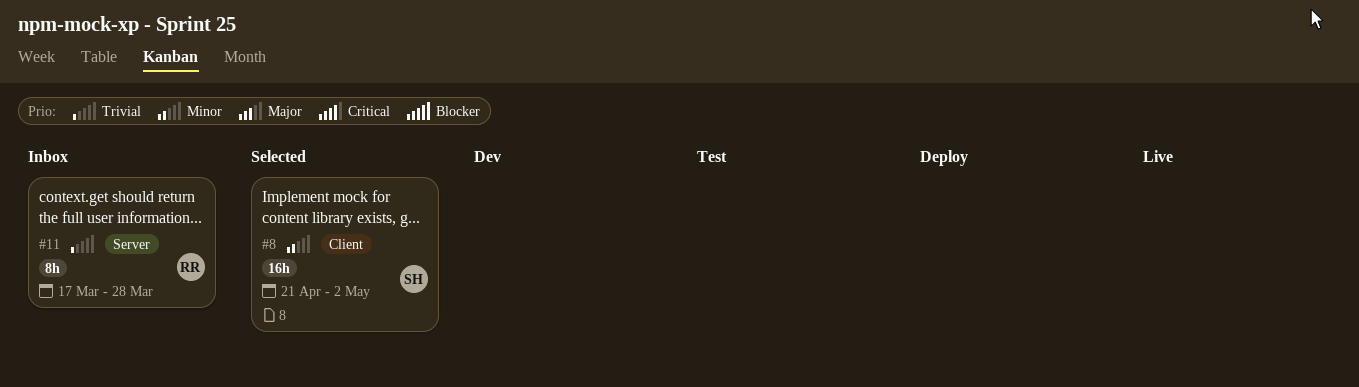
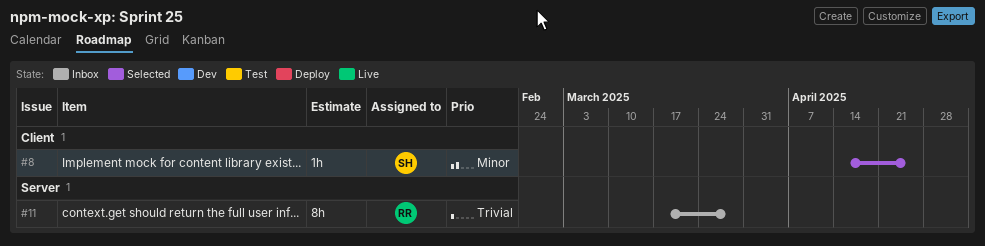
#8, estimate: 16h -> 1h
#8, start: Apr 21 -> Apr 14
#8, due: May 2 -> Apr 25

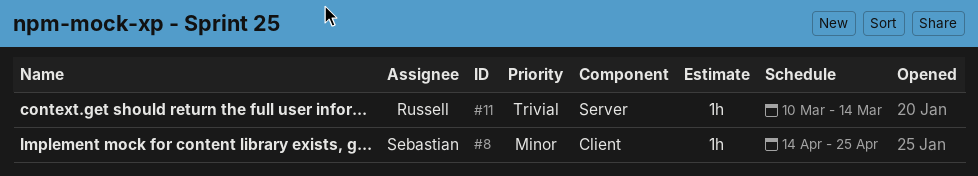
#11, estimate: 8h -> 1h
#11, start: Mar 17 -> Mar 10
#11, due: Mar 28 -> Mar 14

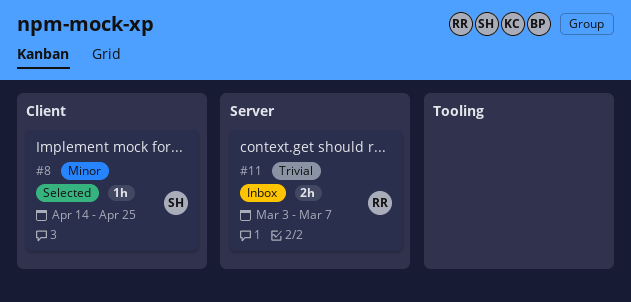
#11, estimate: 1h -> 2h
#11, start: Mar 10 -> Mar 3
#11, due: Mar 14 -> Mar 7

